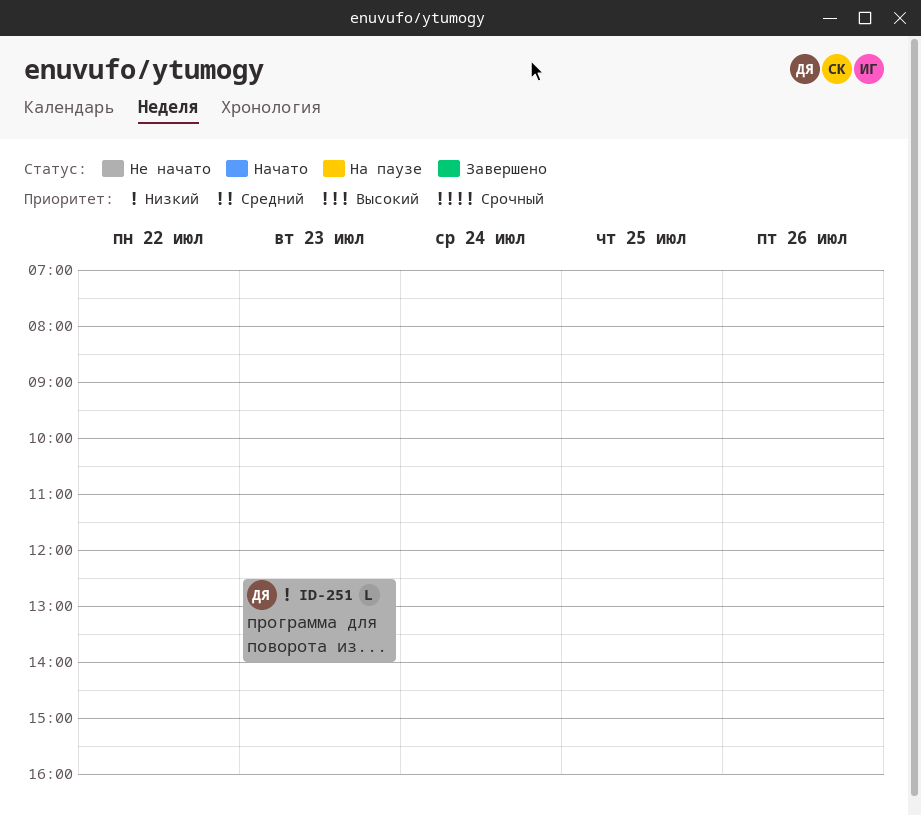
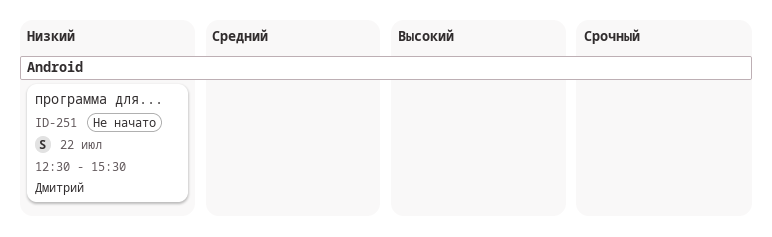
ID-251, estimate: L -> S
ID-251, day: Jul 23 -> Jul 22
ID-251, ends: 14:00 -> 15:30

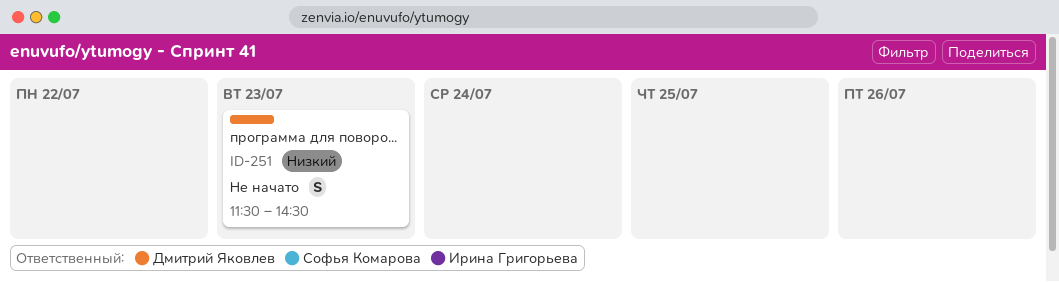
ID-251, day: Jul 22 -> Jul 23
ID-251, begins: 12:30 -> 11:30
ID-251, ends: 15:30 -> 14:30

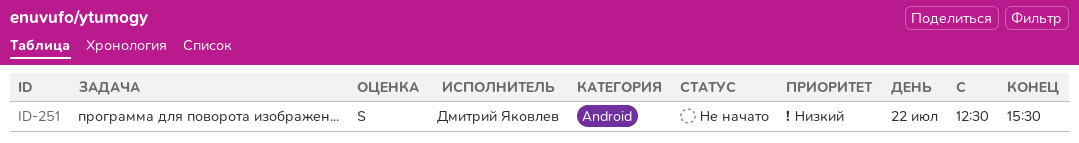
ID-251, day: Jul 23 -> Jul 22
ID-251, begins: 11:30 -> 12:30
ID-251, ends: 14:30 -> 15:30

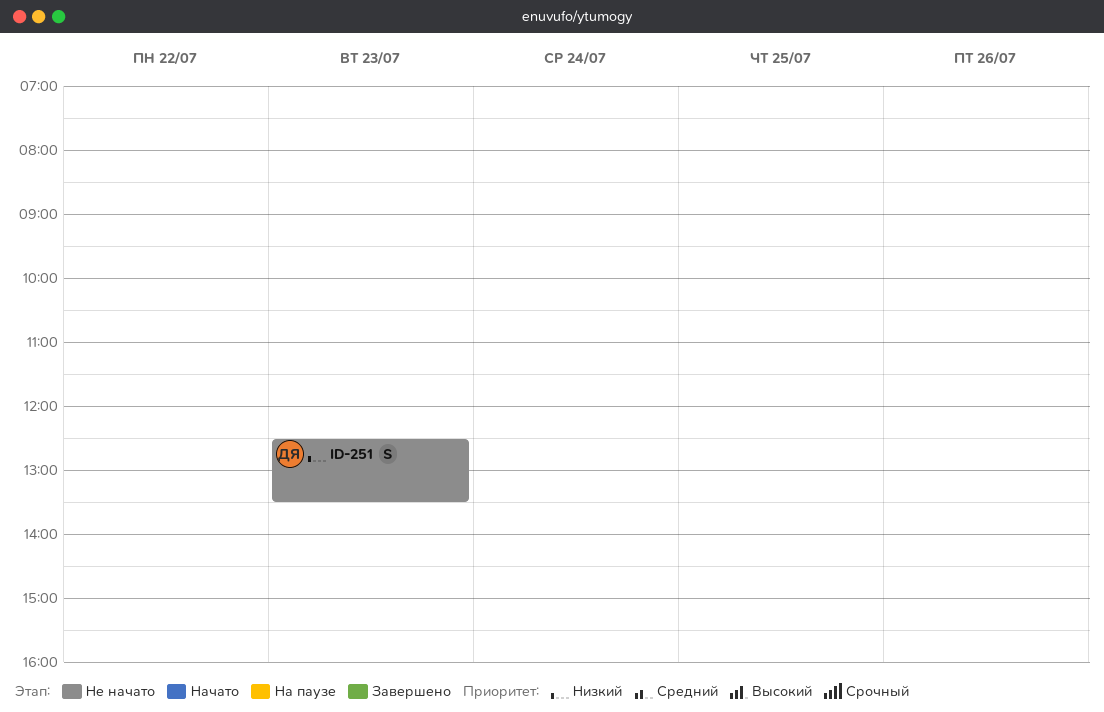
ID-251, day: Jul 22 -> Jul 23
ID-251, ends: 15:30 -> 13:30

